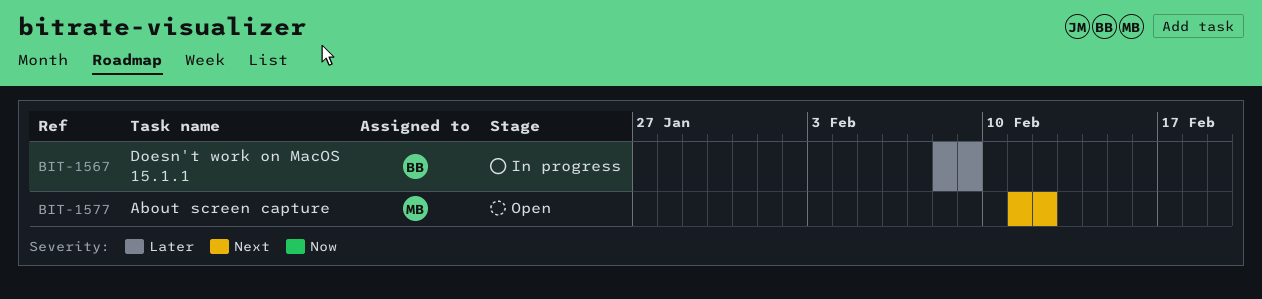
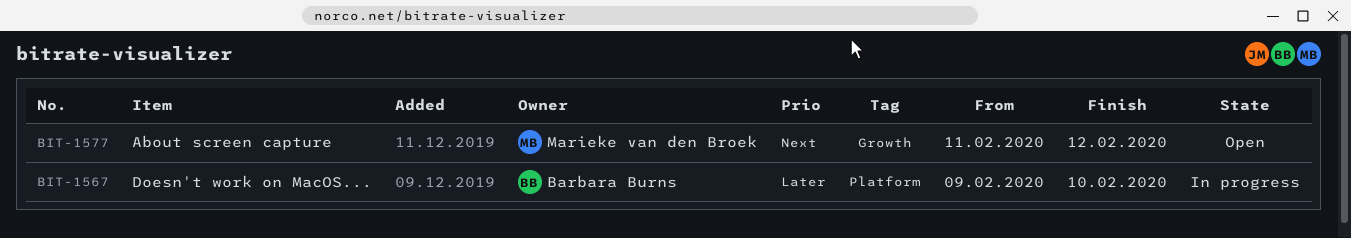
BIT-1567, start: Feb 8 -> Feb 9
BIT-1567, due: Feb 9 -> Feb 10

